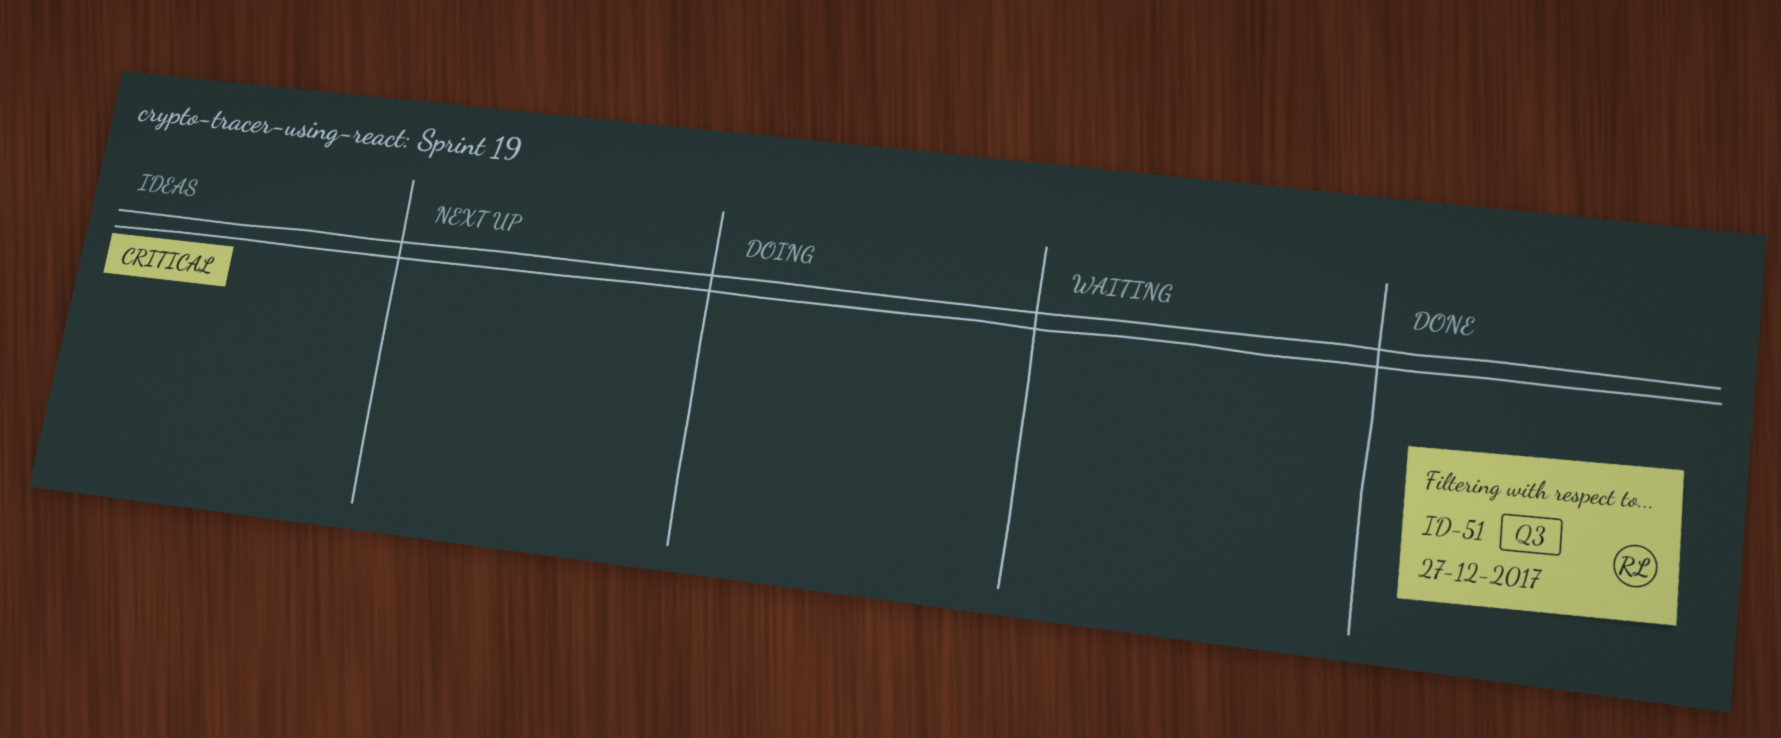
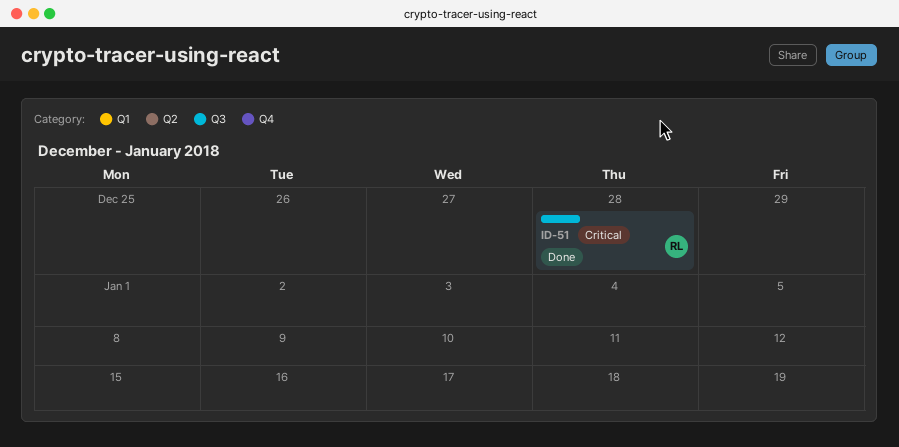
ID-51, due: Dec 27 -> Dec 28

